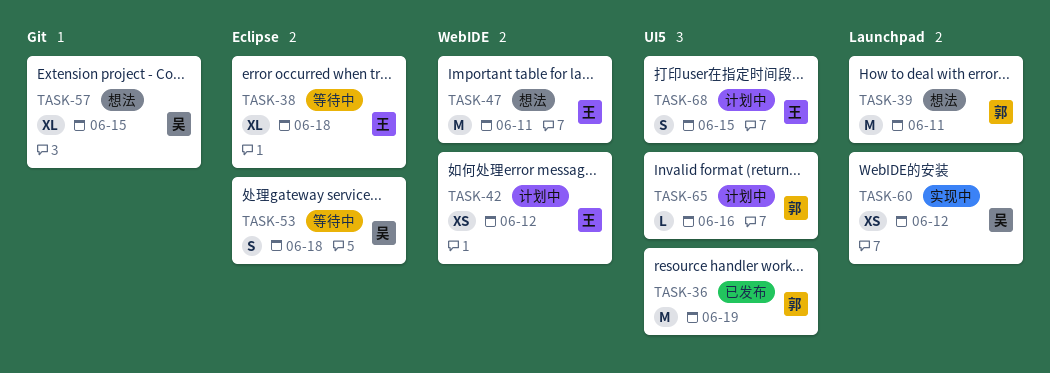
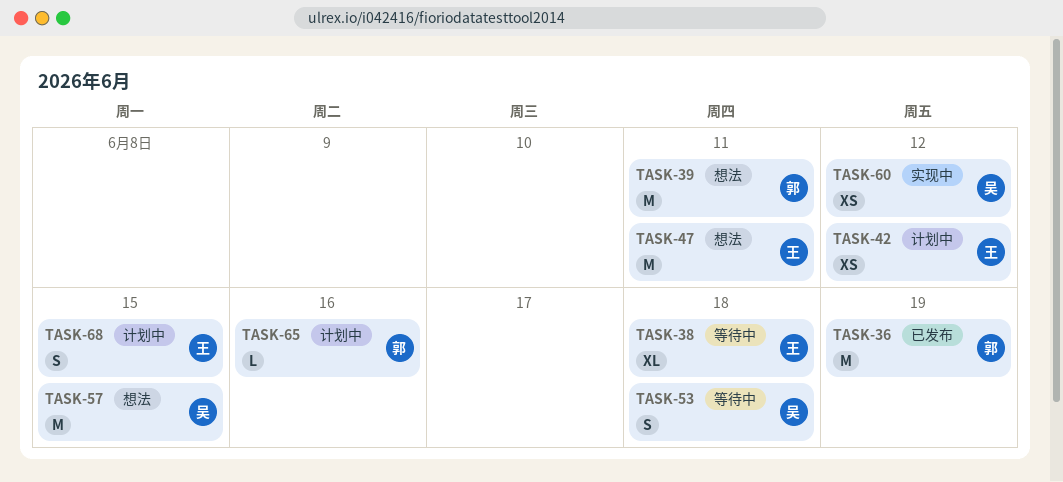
TASK-57, estimate: XL -> M

